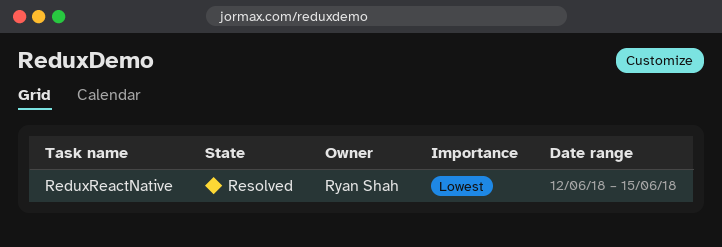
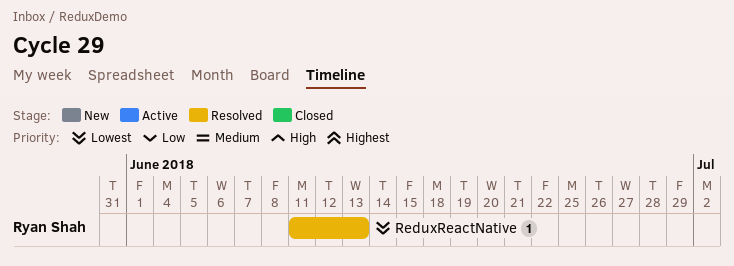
ReduxReactNative, start: Jun 12 -> Jun 11
ReduxReactNative, due: Jun 15 -> Jun 13

